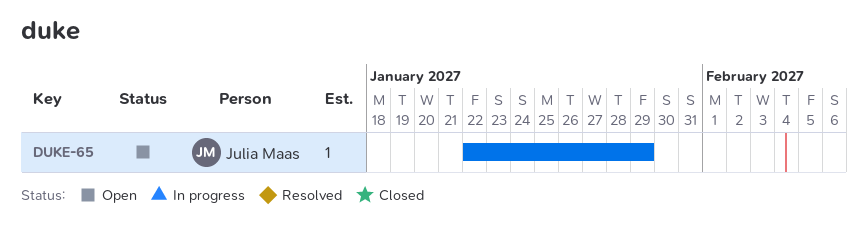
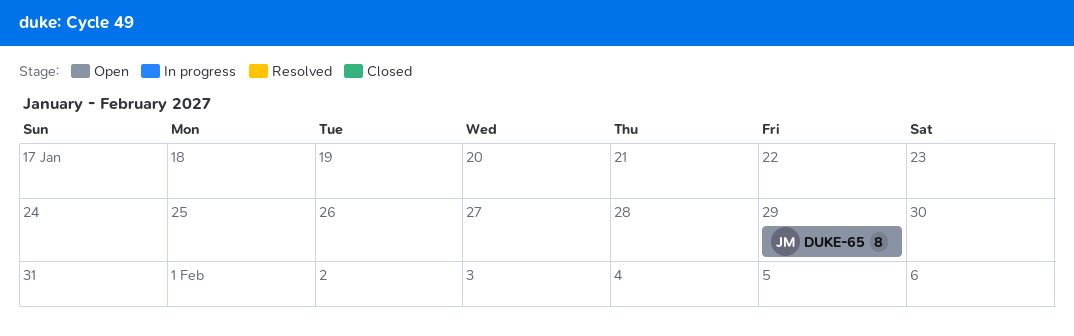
DUKE-65, estimate: 1 -> 8
DUKE-65, start: Jan 22 -> Jan 29

